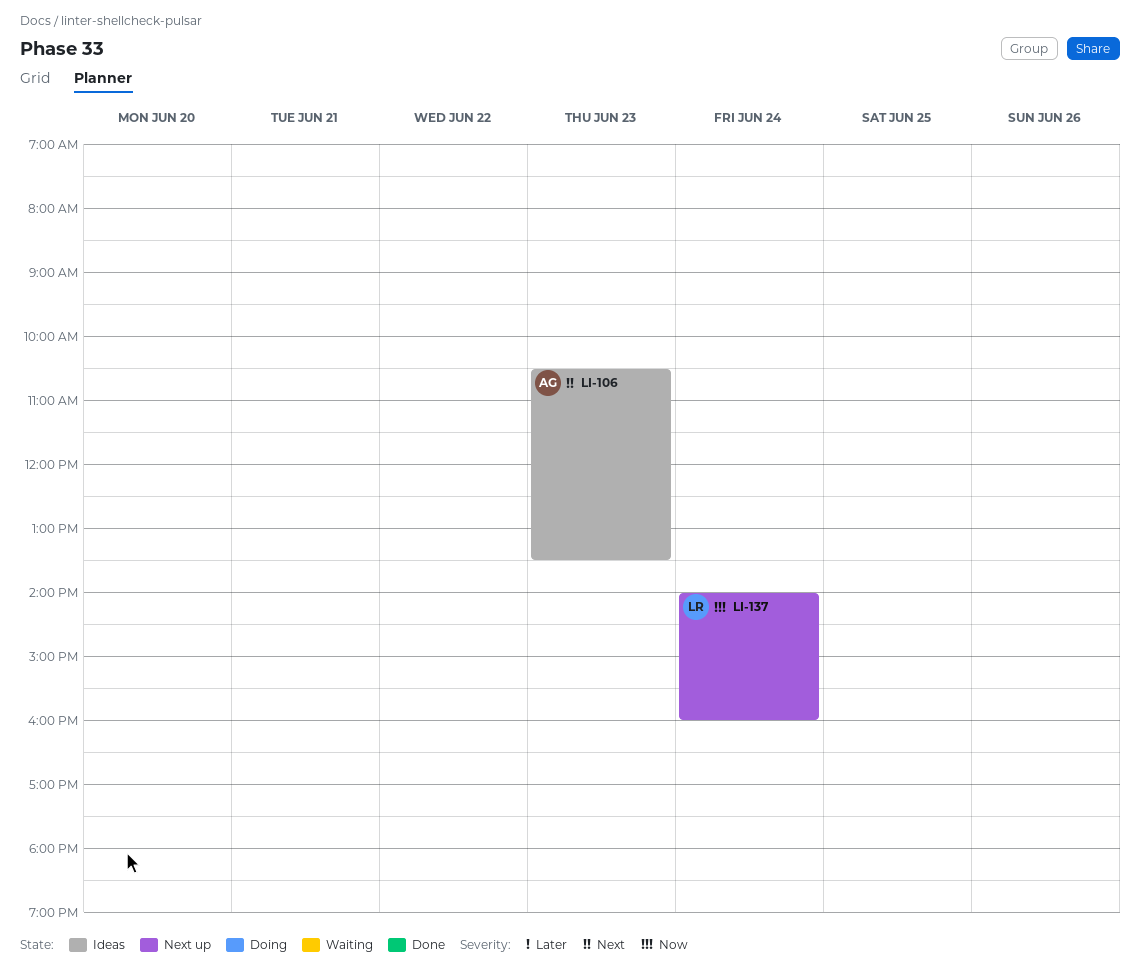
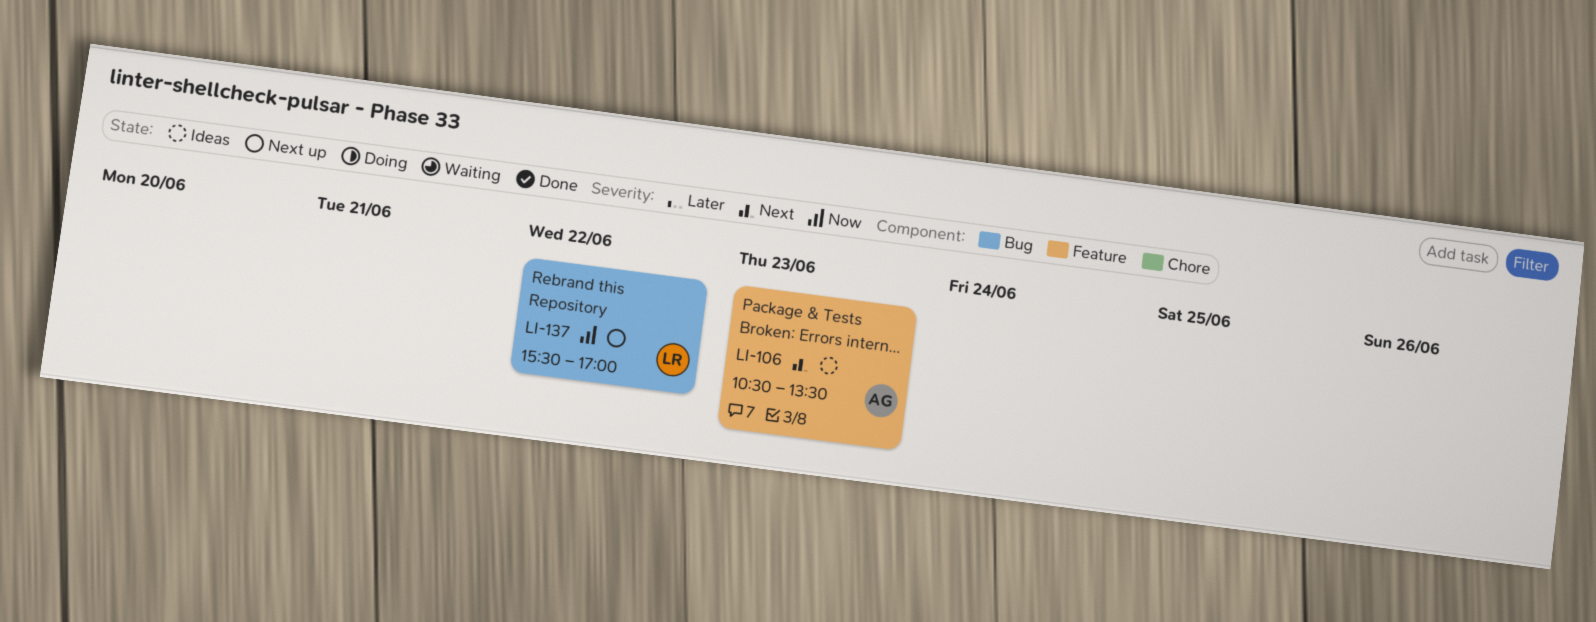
LI-137, day: Jun 24 -> Jun 22
LI-137, begins: 14:00 -> 15:30
LI-137, ends: 16:00 -> 17:00

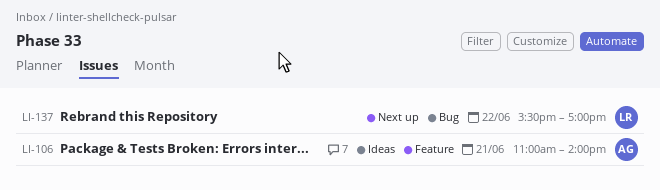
LI-106, day: Jun 23 -> Jun 21
LI-106, begins: 10:30 -> 11:00
LI-106, ends: 13:30 -> 14:00

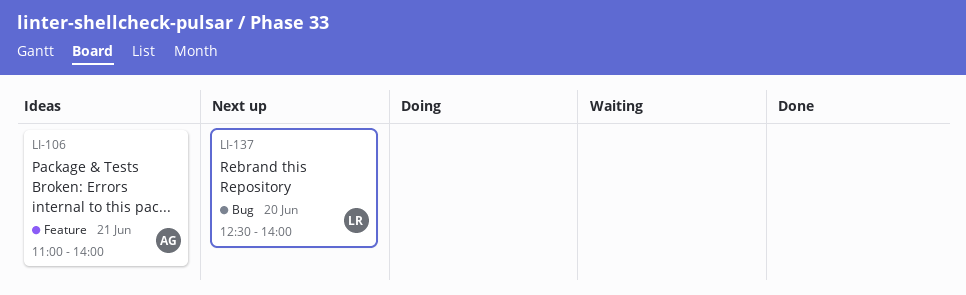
LI-137, day: Jun 22 -> Jun 20
LI-137, begins: 15:30 -> 12:30
LI-137, ends: 17:00 -> 14:00

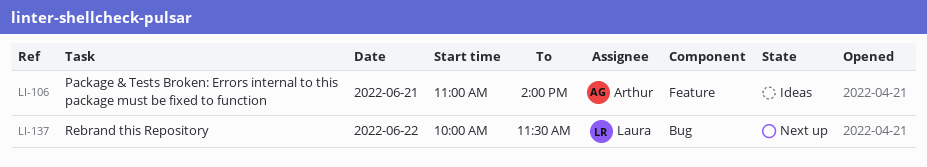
LI-137, day: Jun 20 -> Jun 22
LI-137, begins: 12:30 -> 10:00
LI-137, ends: 14:00 -> 11:30

